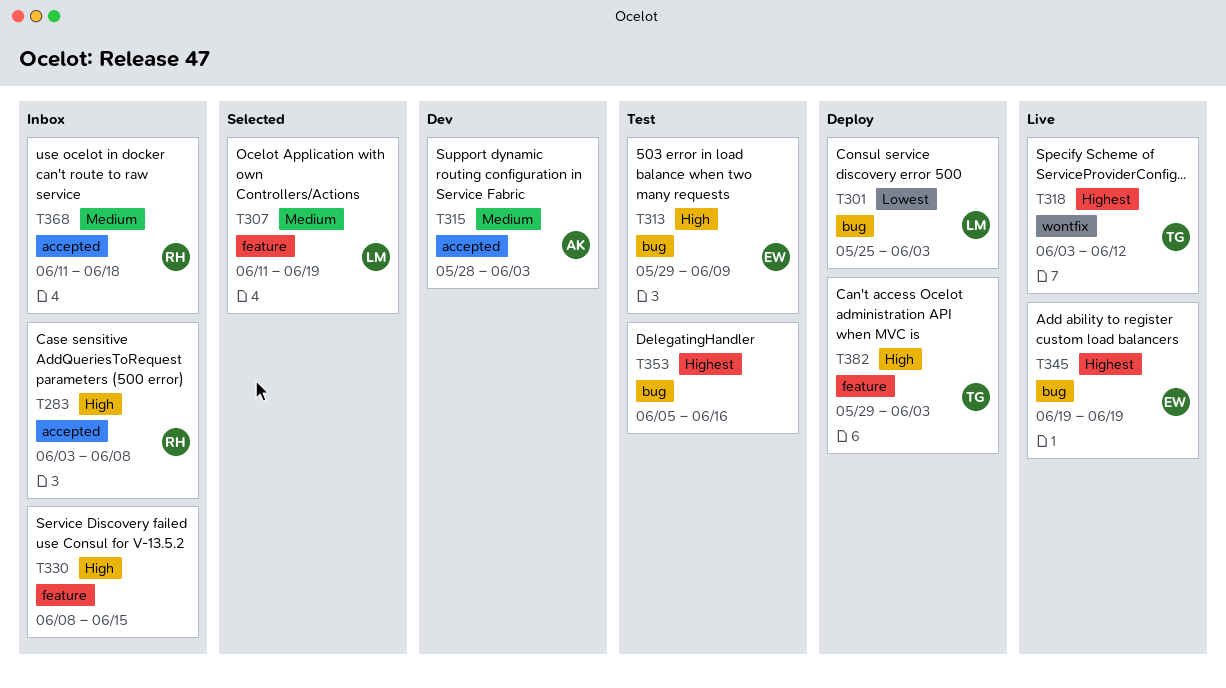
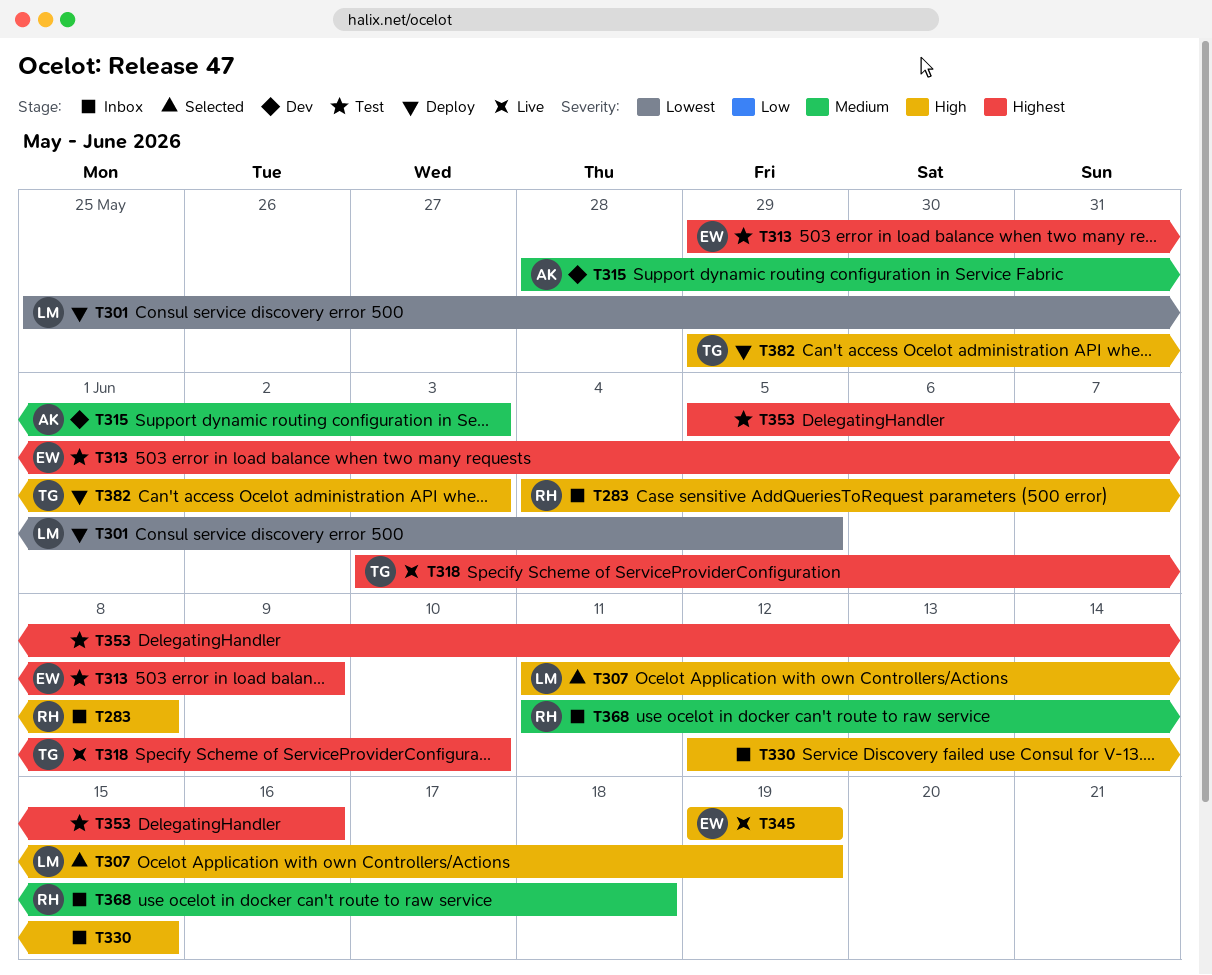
T283, start: Jun 3 -> Jun 4
T301, due: Jun 3 -> Jun 5
T307, priority: Medium -> High
T313, priority: High -> Highest
T318, due: Jun 12 -> Jun 10
T330, start: Jun 8 -> Jun 12
T345, priority: Highest -> High

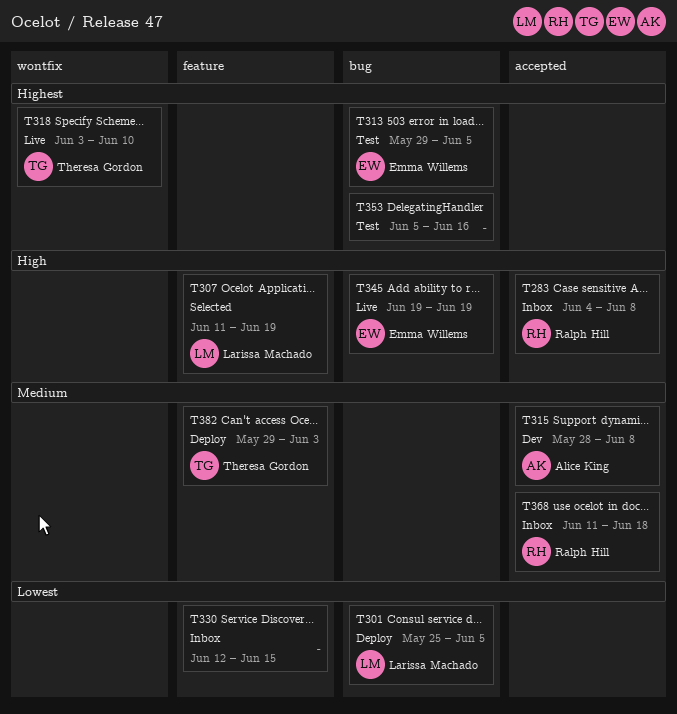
T313, due: Jun 9 -> Jun 5
T315, due: Jun 3 -> Jun 8
T330, priority: High -> Lowest
T382, priority: High -> Medium

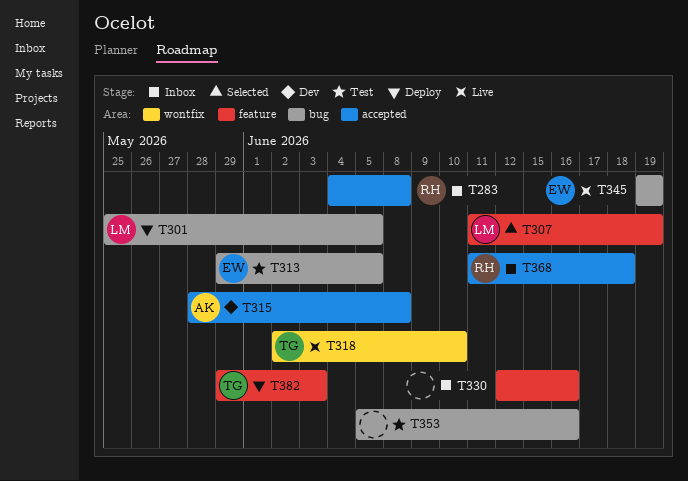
T318, start: Jun 3 -> Jun 2
T330, due: Jun 15 -> Jun 16

